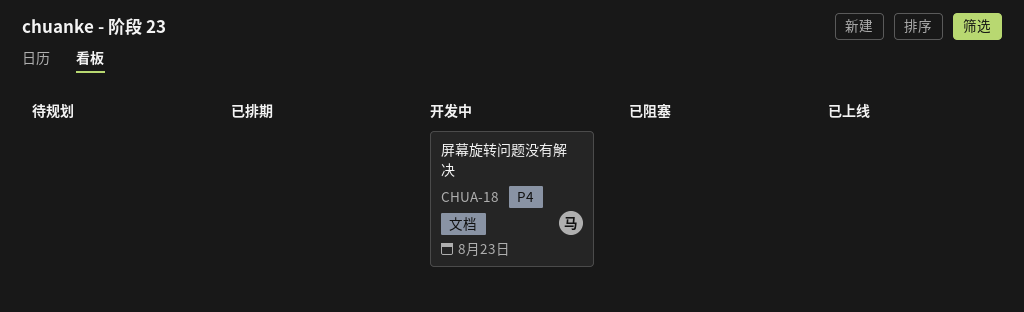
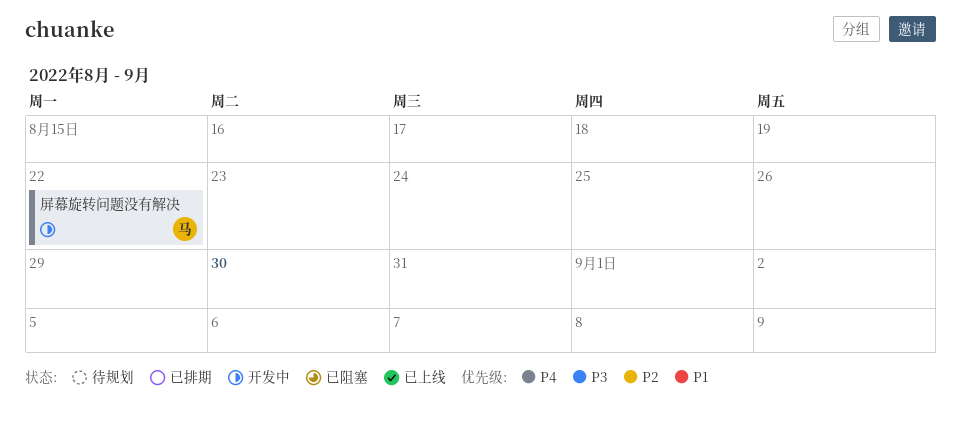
屏幕旋转问题没有解决, due: Aug 23 -> Aug 22

